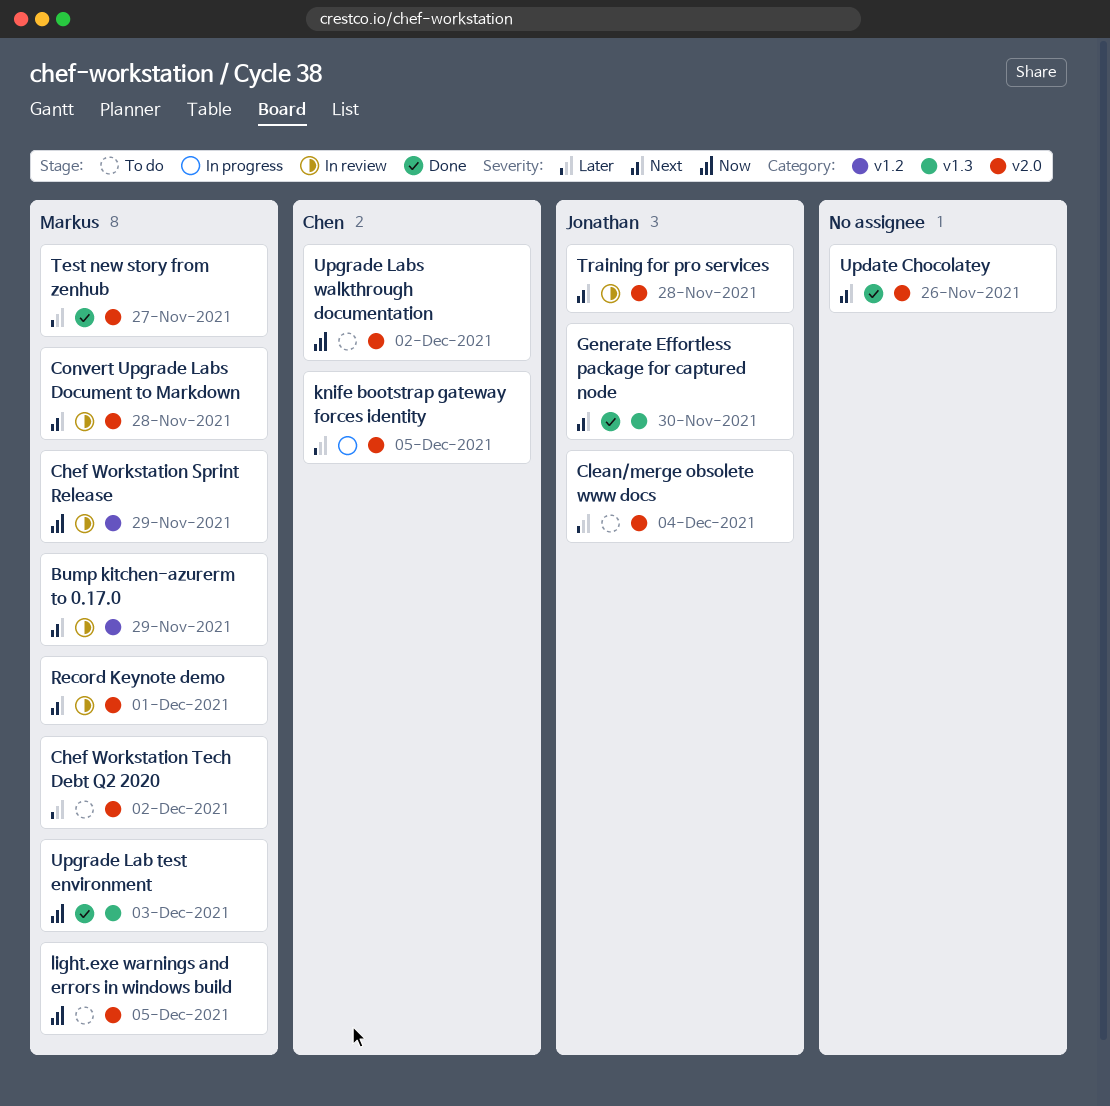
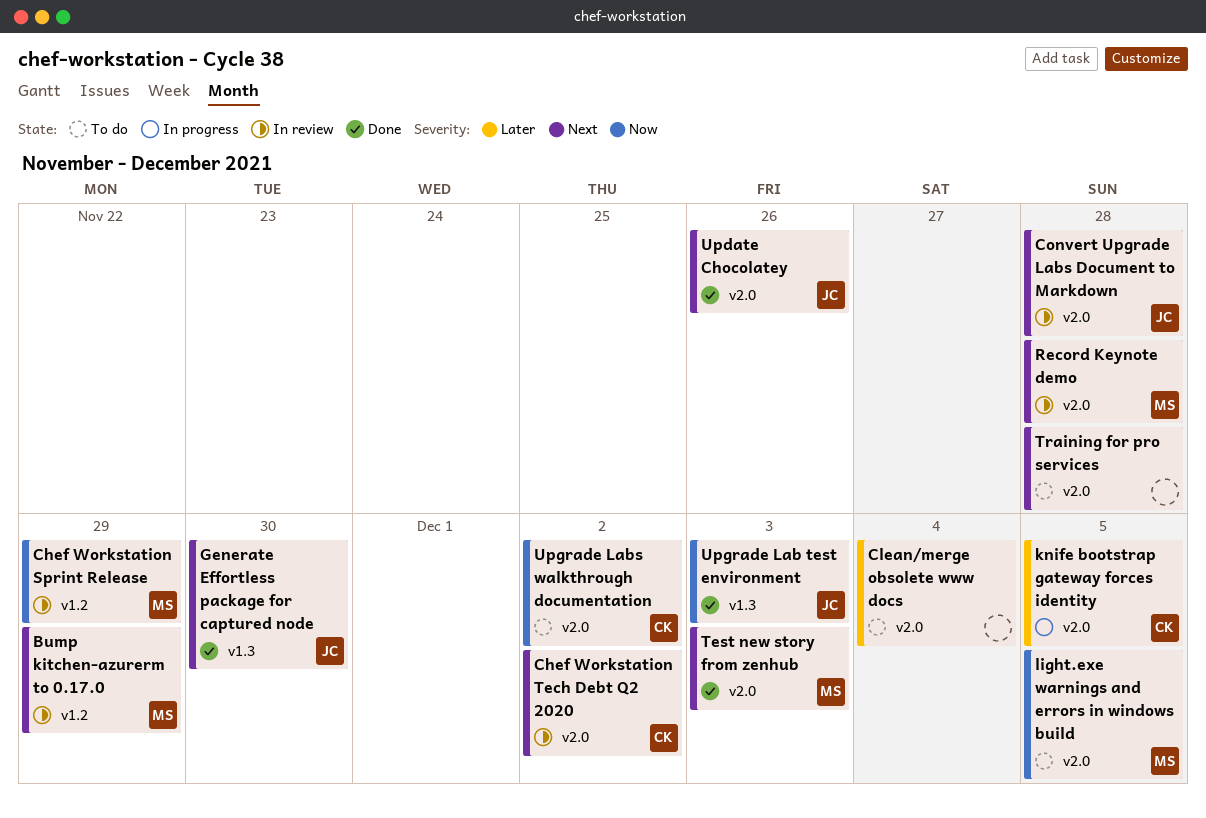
Chef Workstation Tech Debt Q2 2020, status: To do -> In review
Chef Workstation Tech Debt Q2 2020, owner: Markus -> Chen
Chef Workstation Tech Debt Q2 2020, priority: Later -> Next
Clean/merge obsolete www docs, owner: Jonathan -> none
Convert Upgrade Labs Document to Markdown, owner: Markus -> Jonathan
Record Keynote demo, due: Dec 1 -> Nov 28
Test new story from zenhub, priority: Later -> Next
Test new story from zenhub, due: Nov 27 -> Dec 3
Training for pro services, status: In review -> To do
Training for pro services, owner: Jonathan -> none
Update Chocolatey, owner: none -> Jonathan
Upgrade Lab test environment, owner: Markus -> Jonathan

